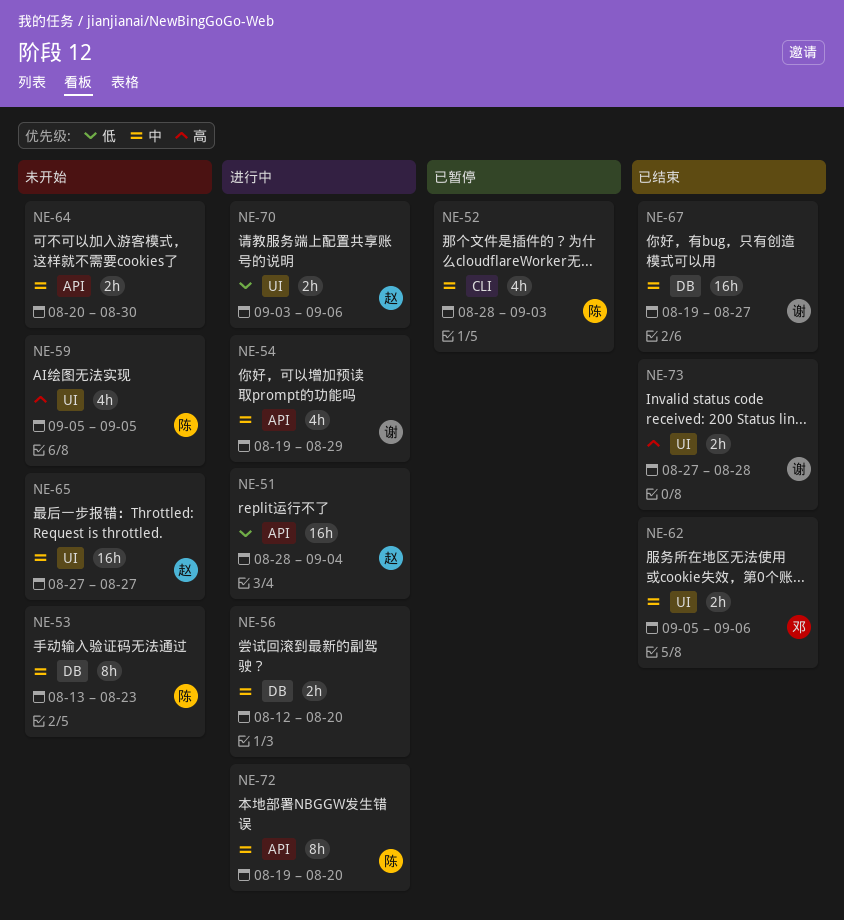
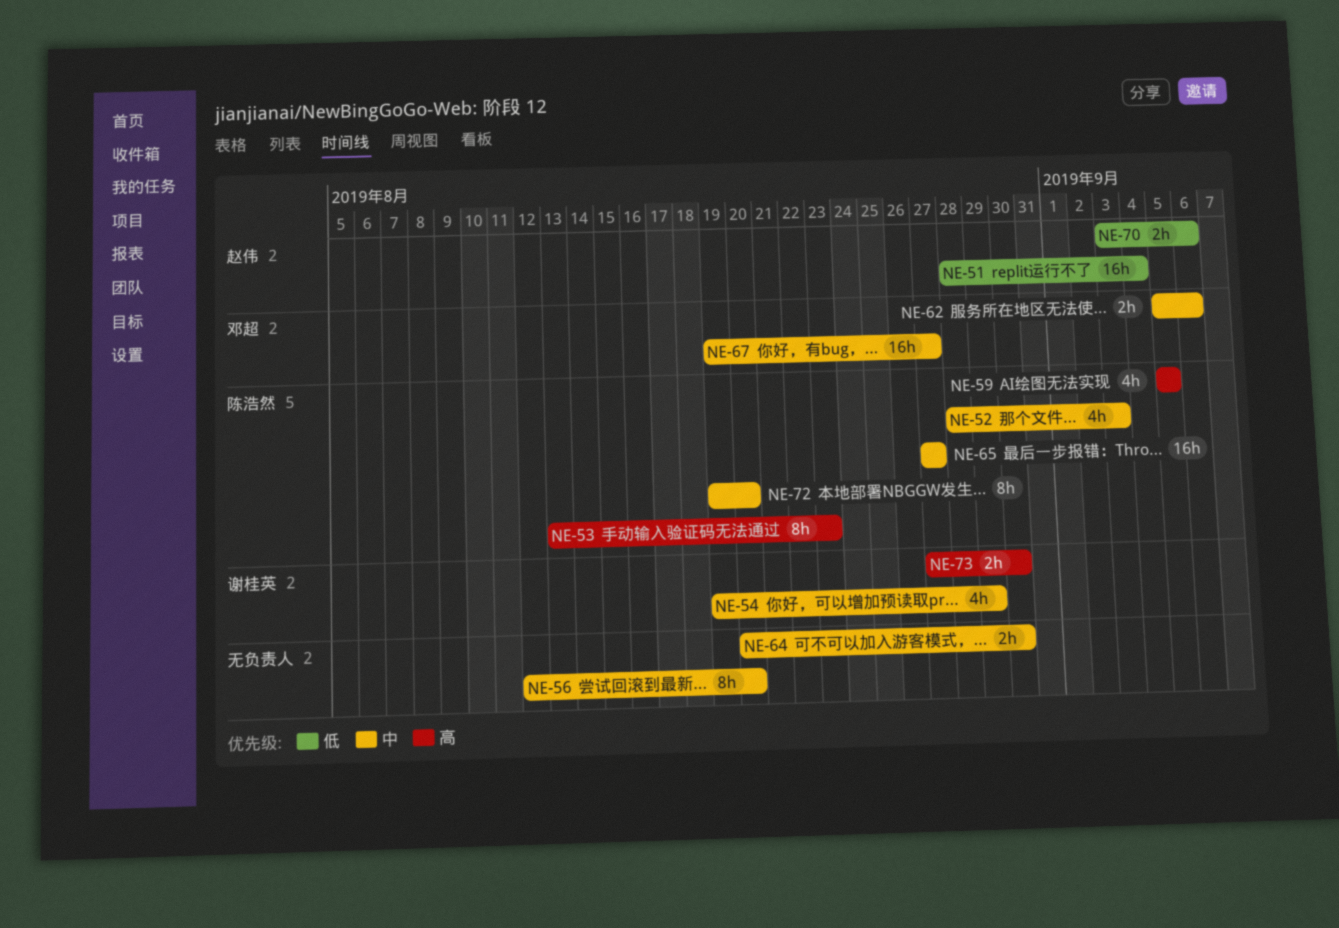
NE-53, priority: 中 -> 高
NE-56, estimate: 2h -> 8h
NE-65, owner: 赵伟 -> 陈浩然
NE-67, owner: 谢桂英 -> 邓超
NE-73, due: Aug 28 -> Aug 30

